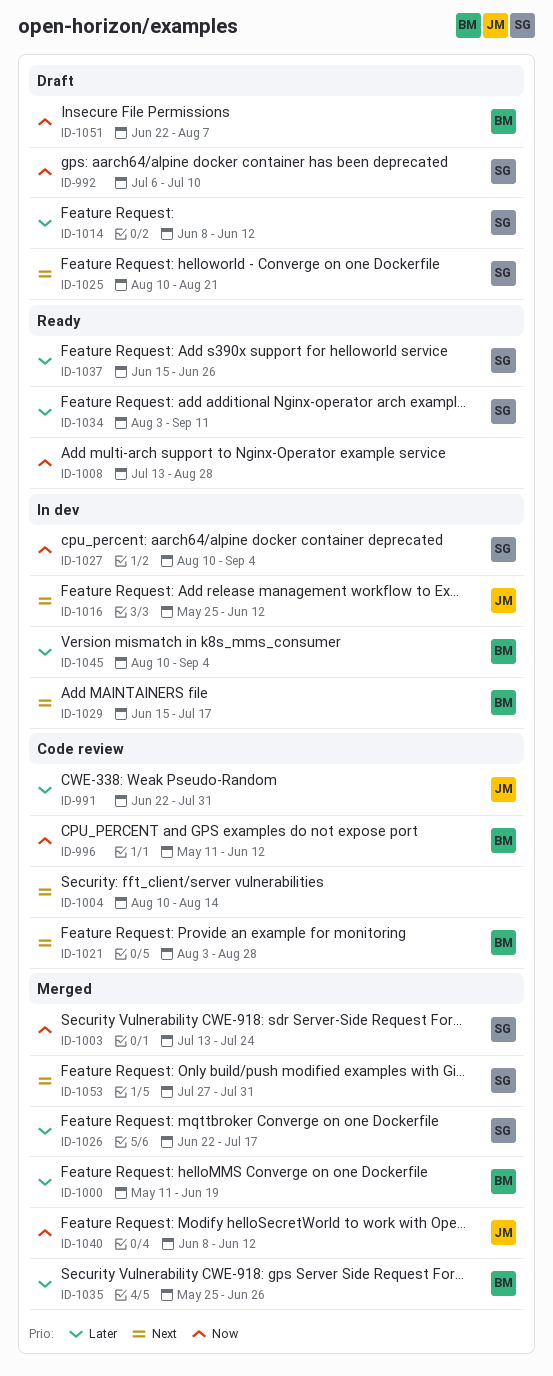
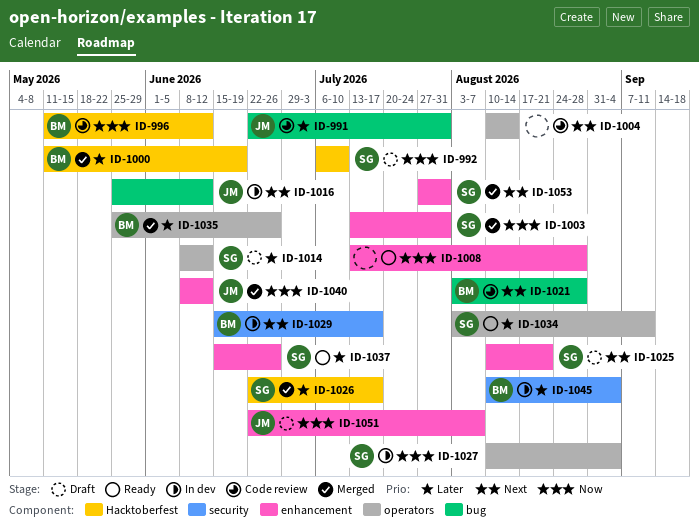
ID-1003, due: Jul 24 -> Jul 31
ID-1051, owner: BM -> JM

